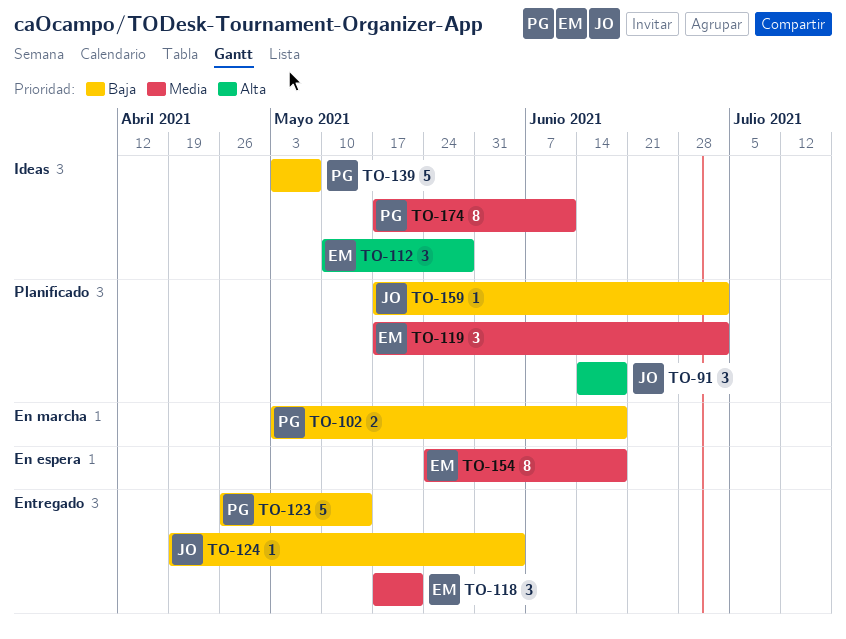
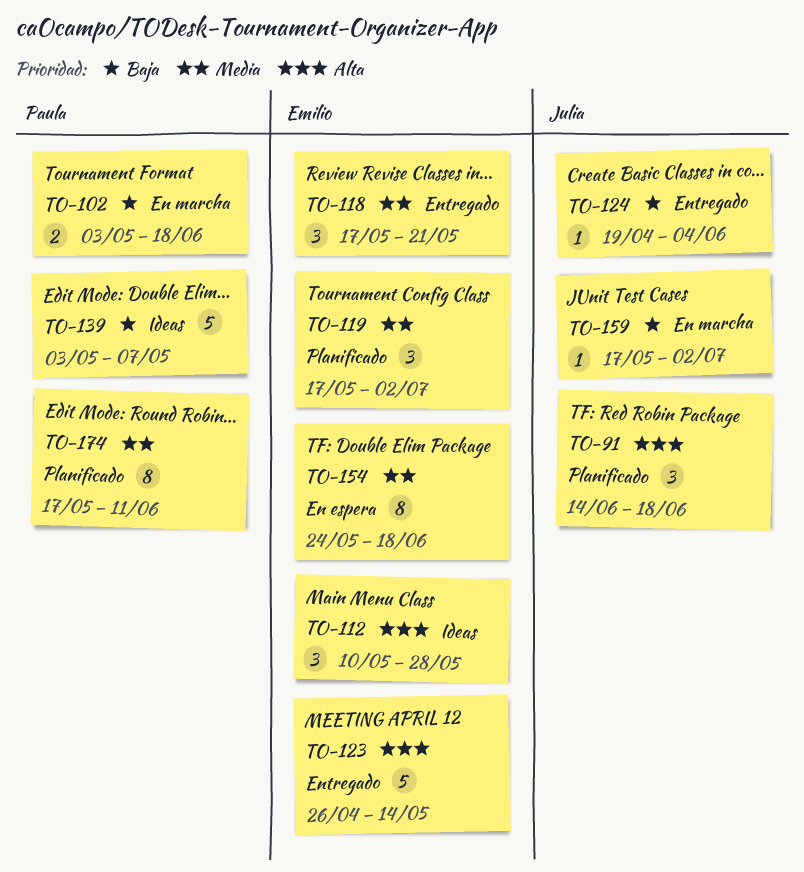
TO-123, owner: Paula -> Emilio
TO-123, priority: Baja -> Alta
TO-159, status: Planificado -> En marcha
TO-174, status: Ideas -> Planificado

